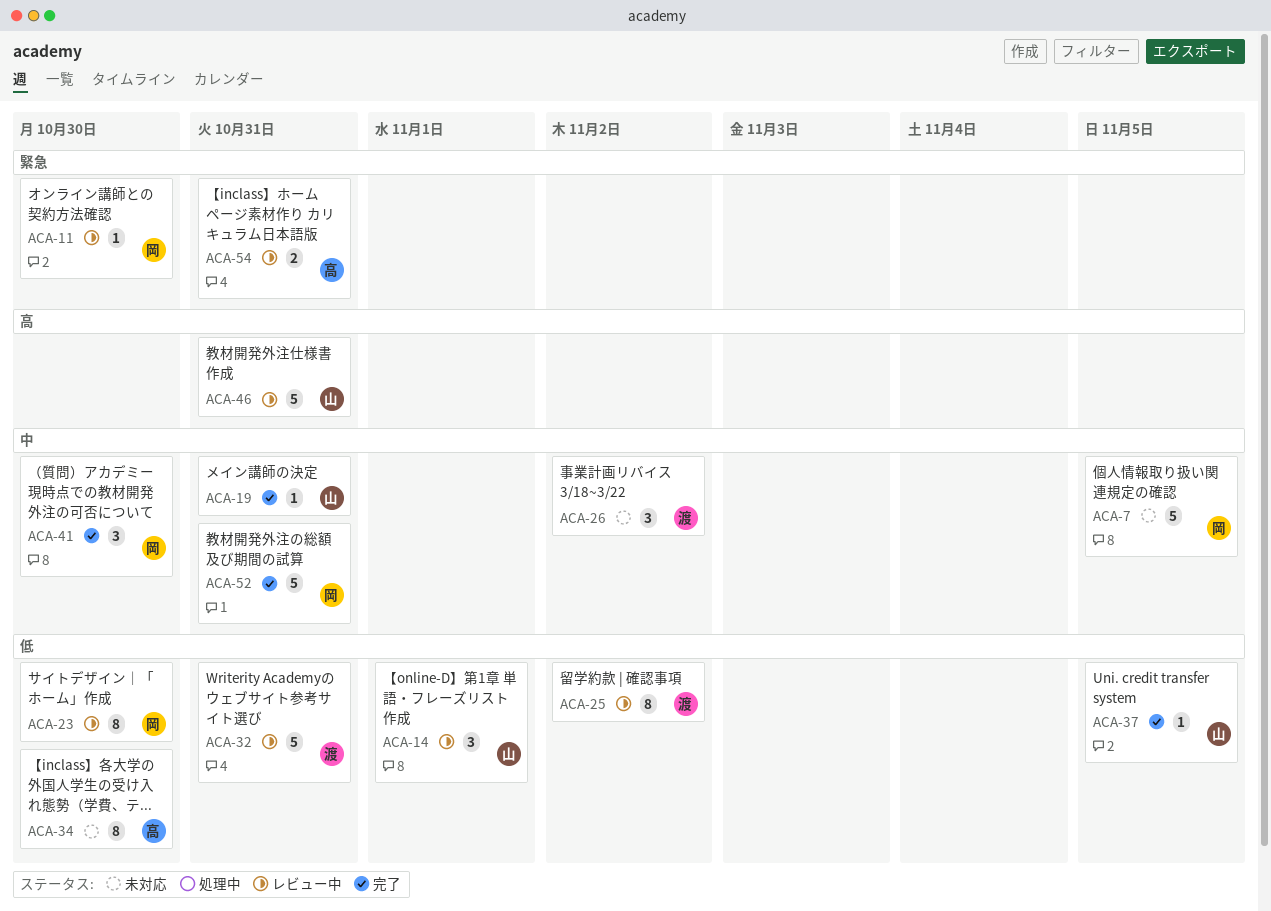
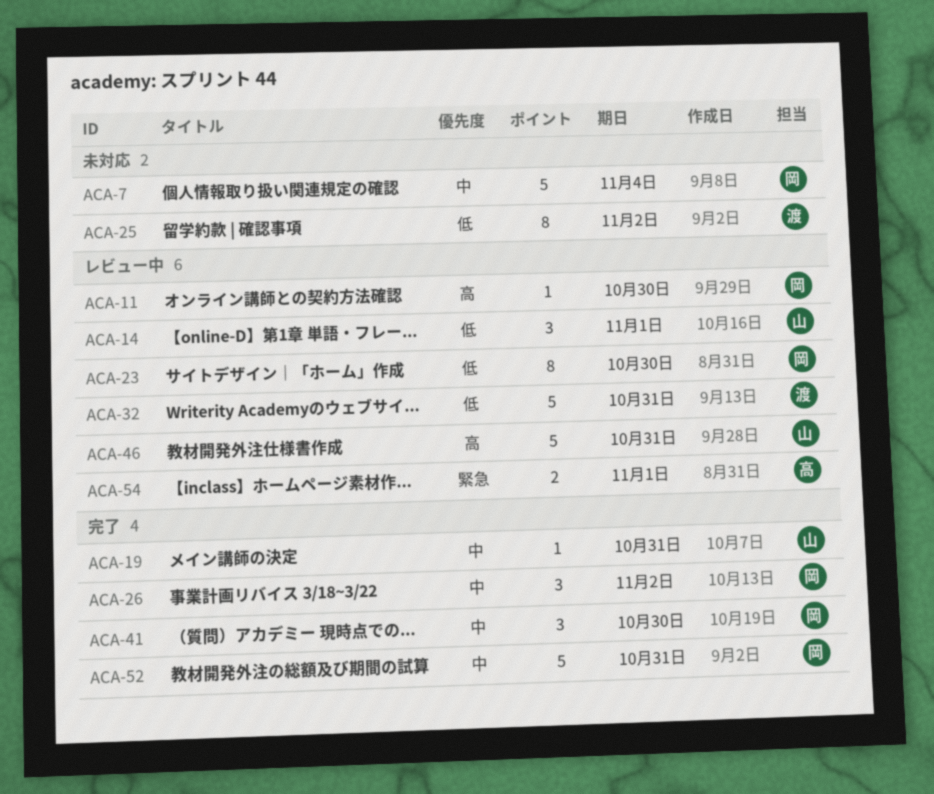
ACA-7, due: Nov 5 -> Nov 4
ACA-11, priority: 緊急 -> 高
ACA-25, status: レビュー中 -> 未対応
ACA-26, status: 未対応 -> 完了
ACA-26, owner: 渡 -> 岡
ACA-34: present -> none
ACA-37: present -> none
ACA-54, due: Oct 31 -> Nov 1

